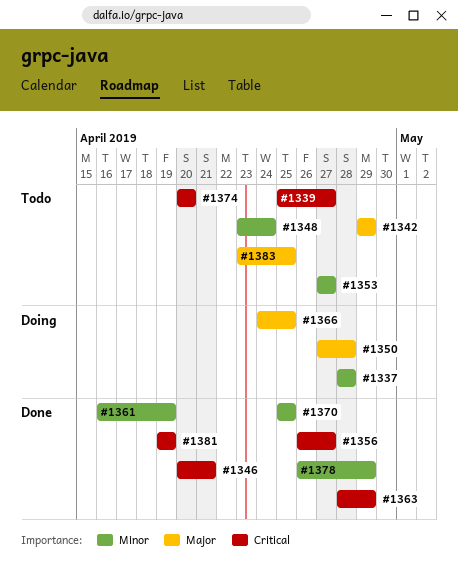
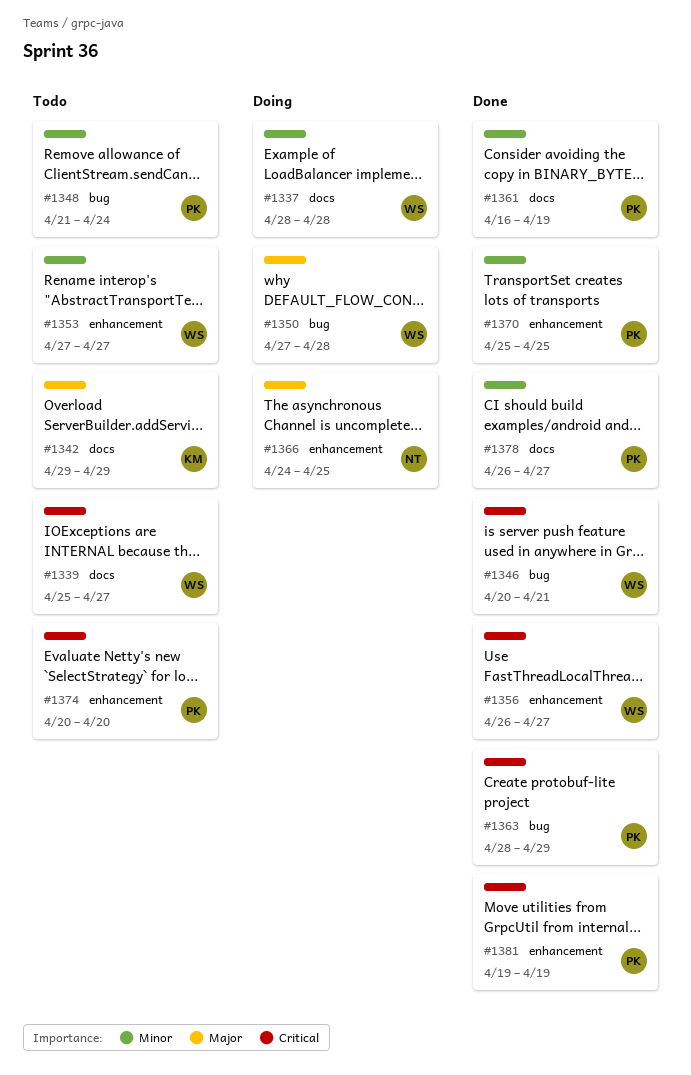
#1348, start: Apr 23 -> Apr 21
#1378, due: Apr 29 -> Apr 27
#1383: present -> none

